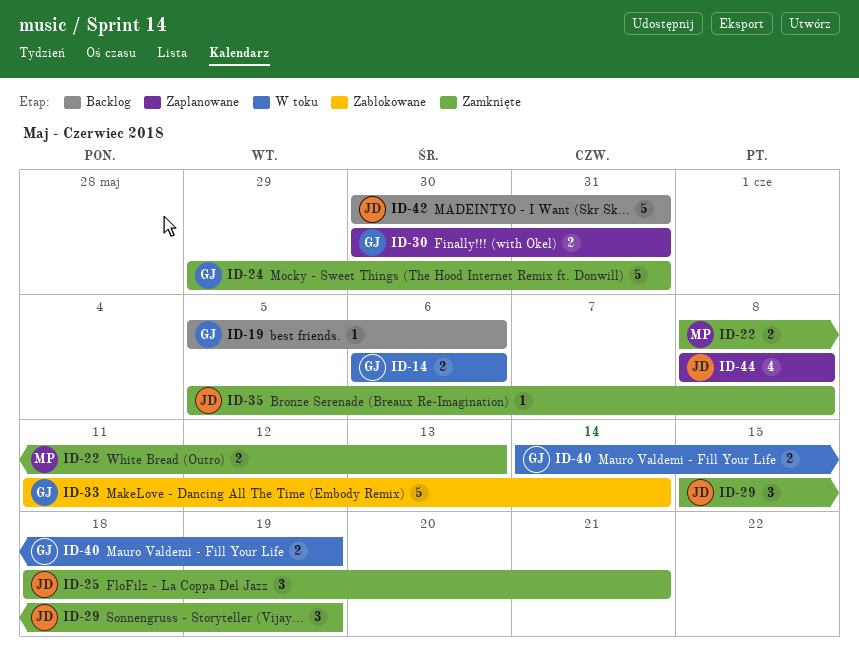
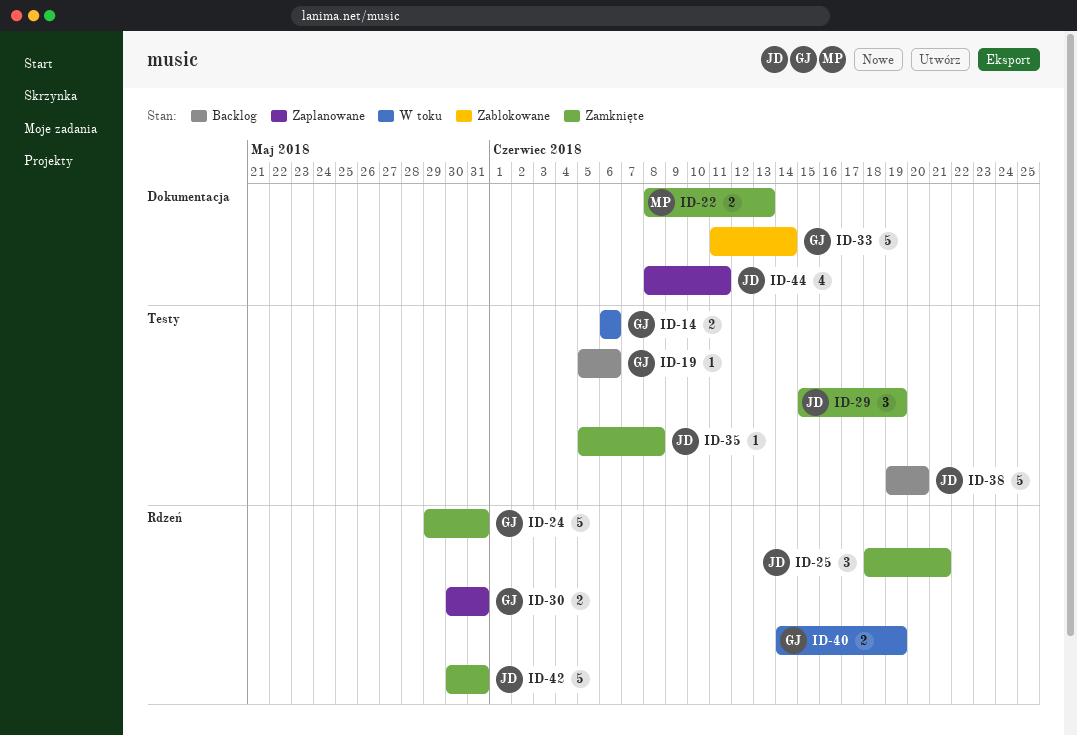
ID-38: none -> present
ID-42, status: Backlog -> Zamknięte
ID-44, due: Jun 8 -> Jun 11

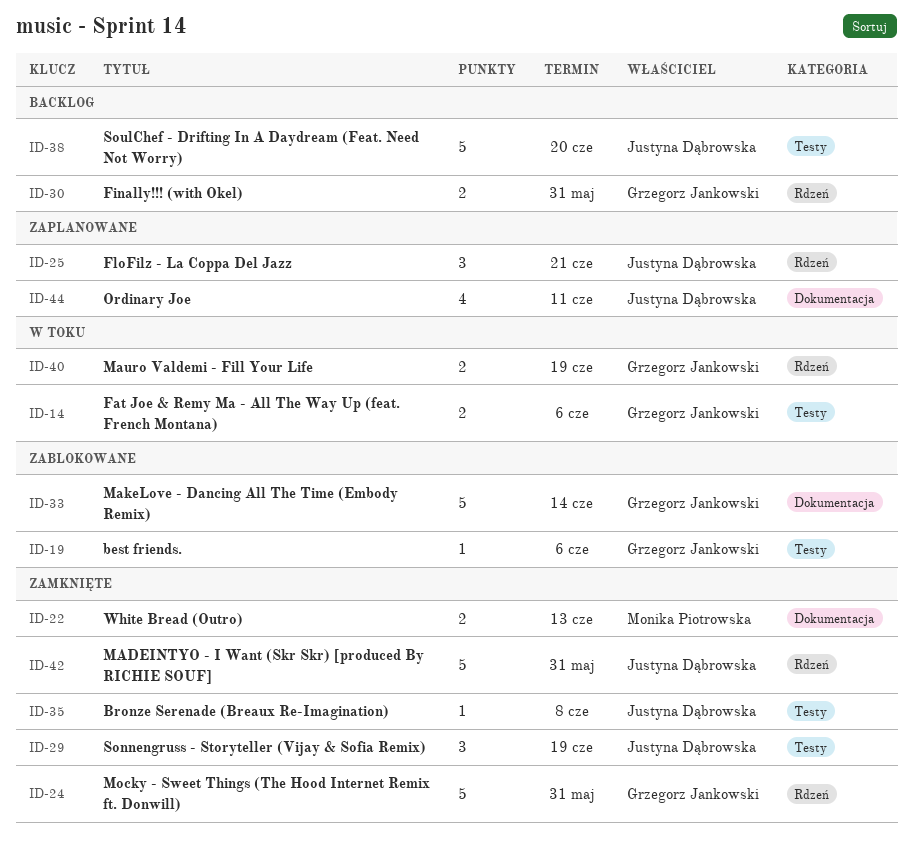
ID-19, status: Backlog -> Zablokowane
ID-25, status: Zamknięte -> Zaplanowane
ID-30, status: Zaplanowane -> Backlog

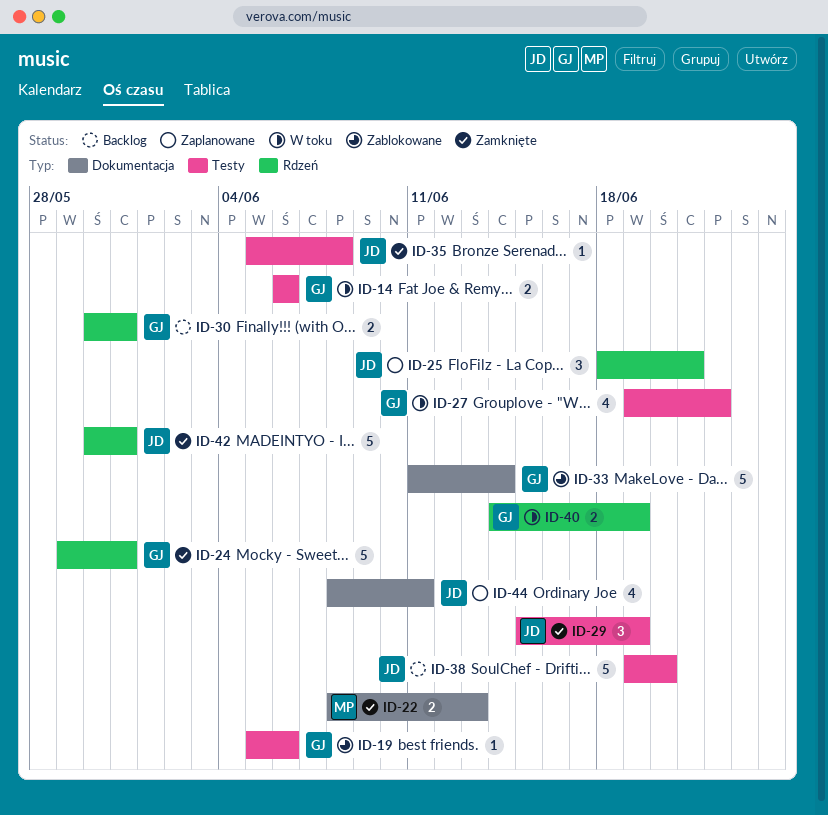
ID-27: none -> present

